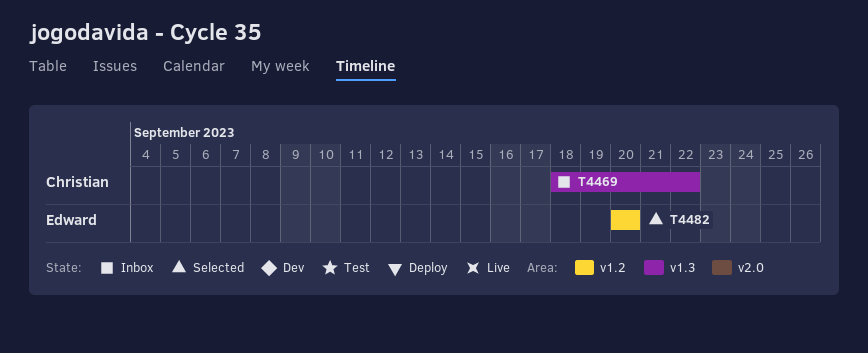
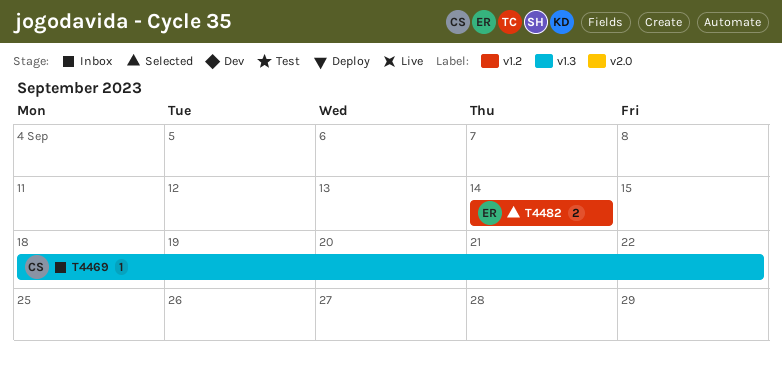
T4482, start: Sep 20 -> Sep 14
T4482, due: Sep 20 -> Sep 14

